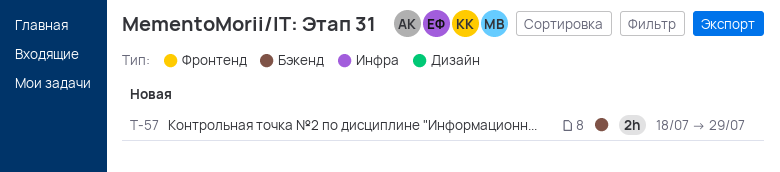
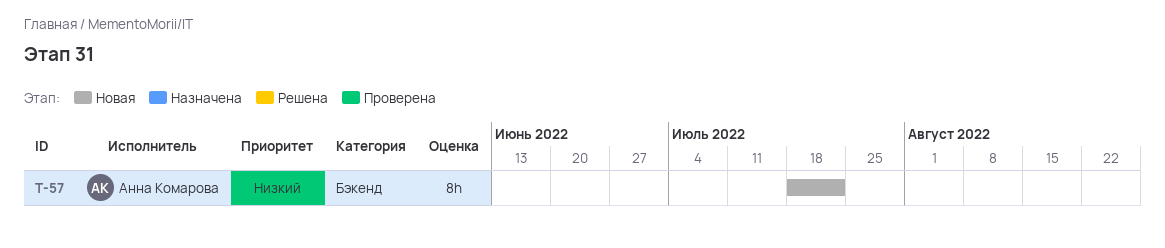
T-57, estimate: 2h -> 8h
T-57, due: Jul 29 -> Jul 22

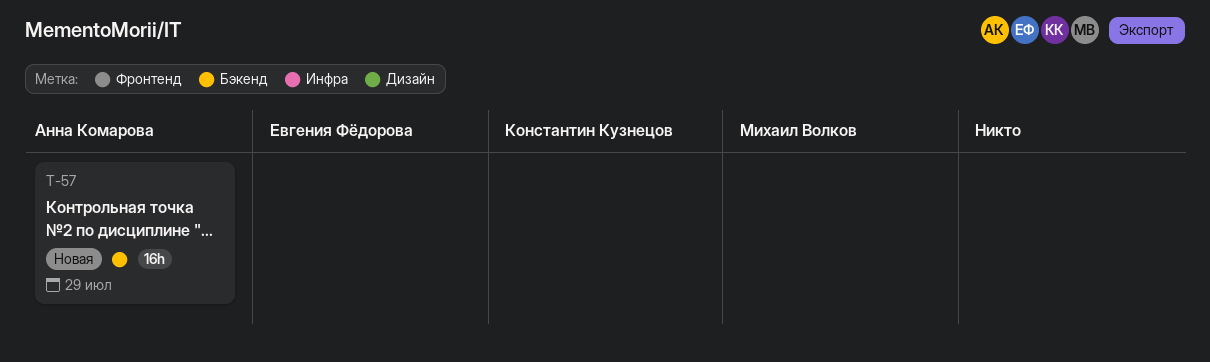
T-57, estimate: 8h -> 16h
T-57, due: Jul 22 -> Jul 29

